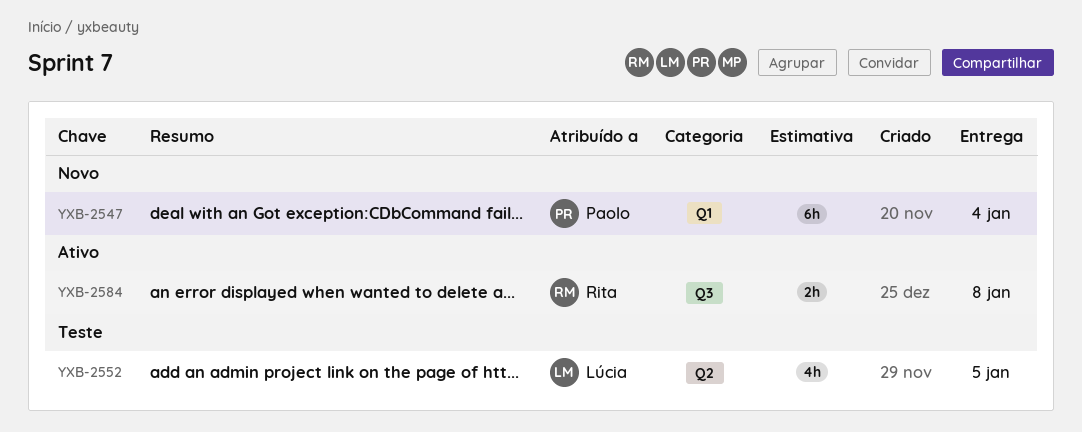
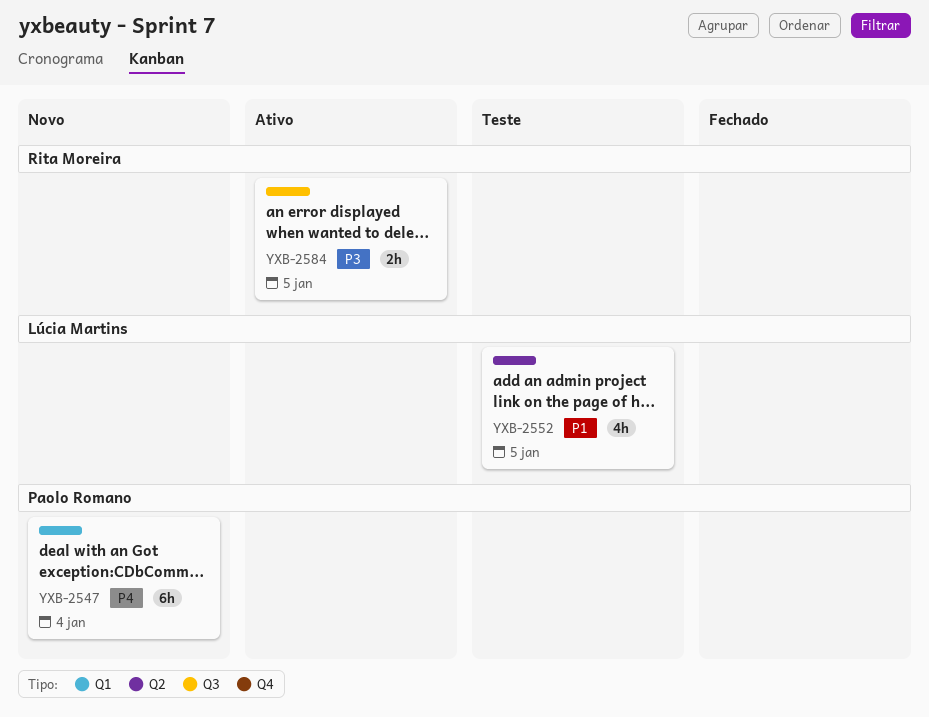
YXB-2584, due: Jan 8 -> Jan 5

